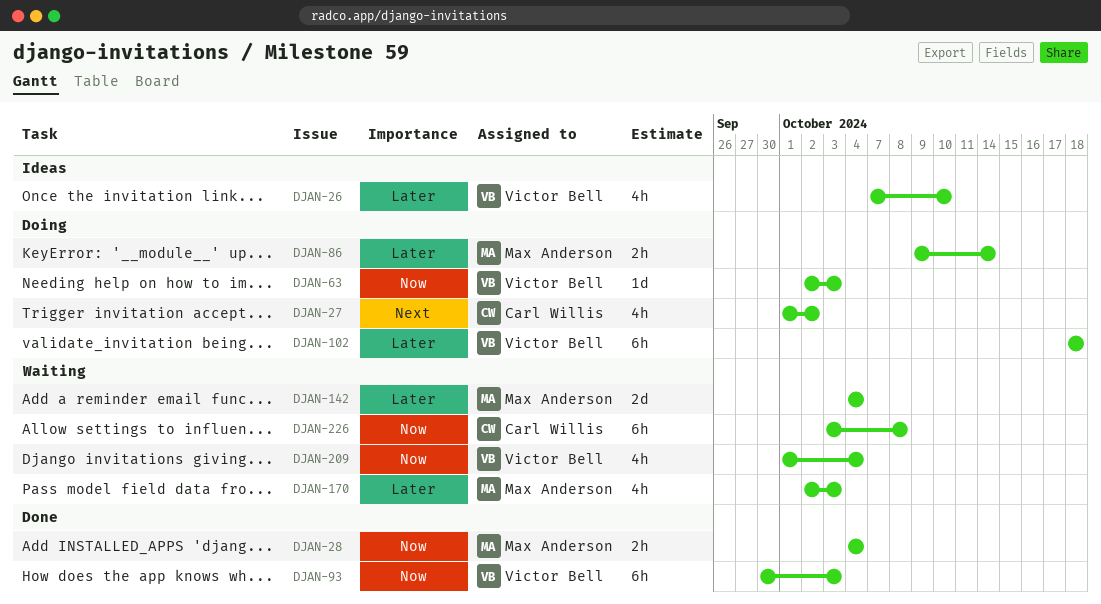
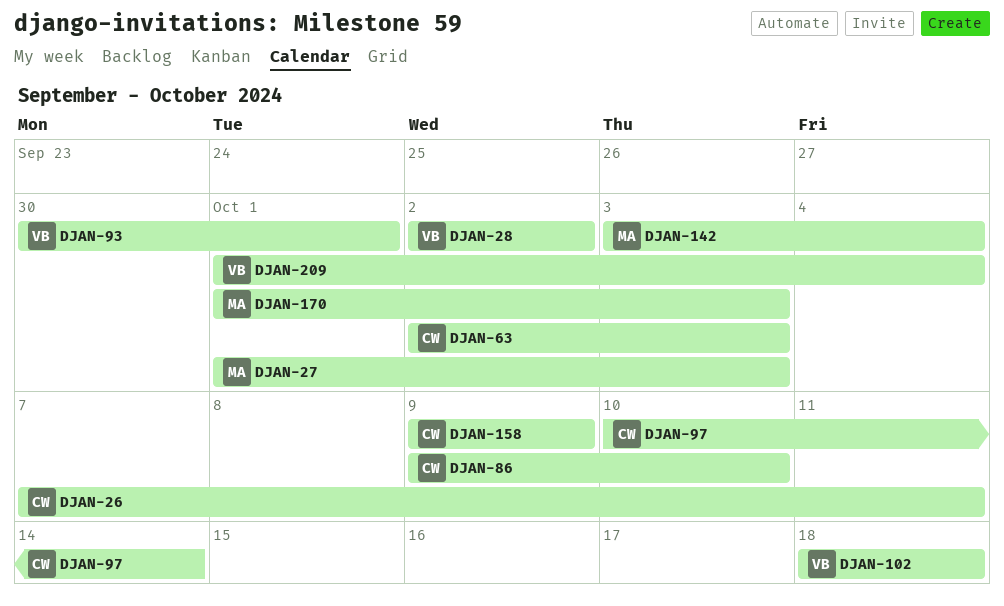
DJAN-26, owner: Victor Bell -> Carl Willis
DJAN-26, due: Oct 10 -> Oct 11
DJAN-27, owner: Carl Willis -> Max Anderson
DJAN-27, due: Oct 2 -> Oct 3
DJAN-28, owner: Max Anderson -> Victor Bell
DJAN-28, start: Oct 4 -> Oct 2
DJAN-28, due: Oct 4 -> Oct 2
DJAN-63, owner: Victor Bell -> Carl Willis
DJAN-86, owner: Max Anderson -> Carl Willis
DJAN-86, due: Oct 14 -> Oct 10
DJAN-93, due: Oct 3 -> Oct 1
DJAN-97: none -> present
DJAN-142, start: Oct 4 -> Oct 3
DJAN-158: none -> present
DJAN-170, start: Oct 2 -> Oct 1
DJAN-226: present -> none

